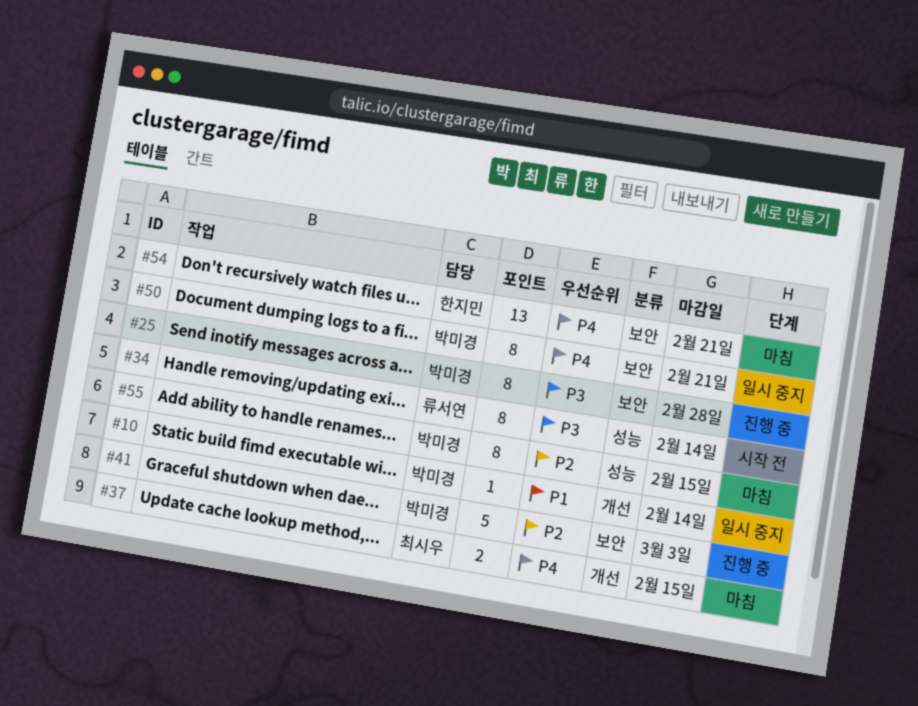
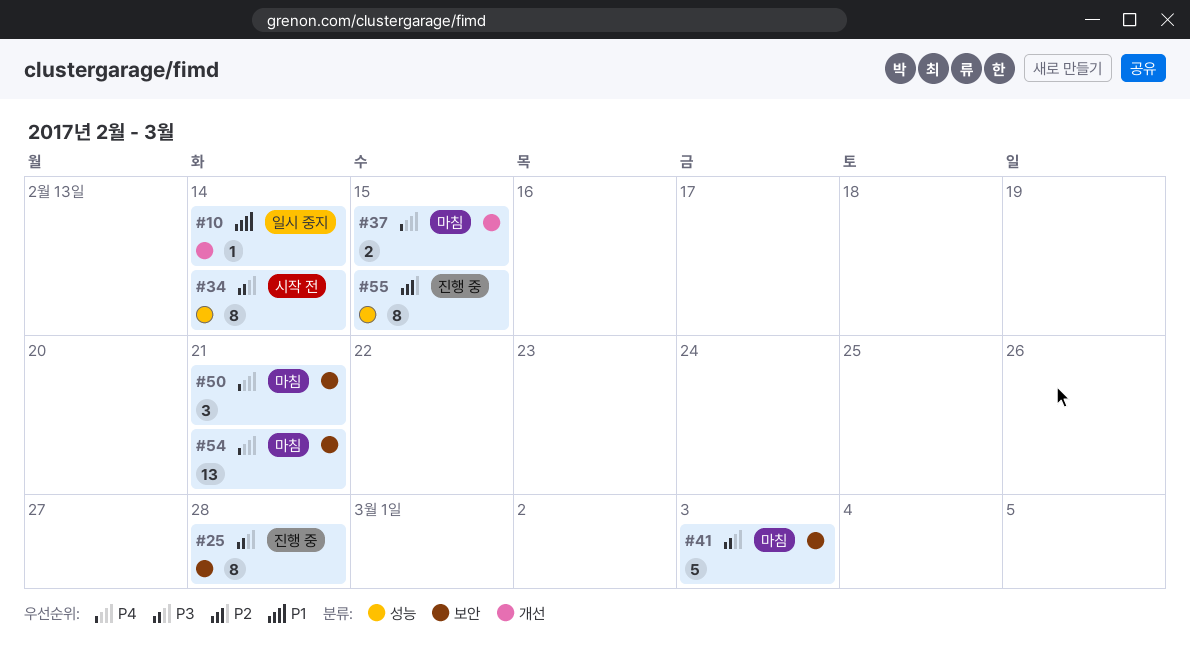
#41, status: 진행 중 -> 마침
#41, priority: P2 -> P3
#50, status: 일시 중지 -> 마침
#50, estimate: 8 -> 3
#55, status: 마침 -> 진행 중

